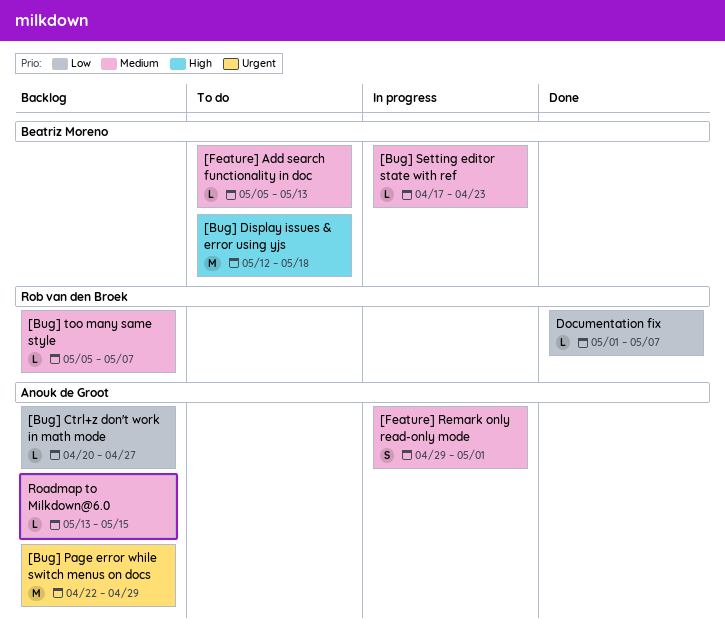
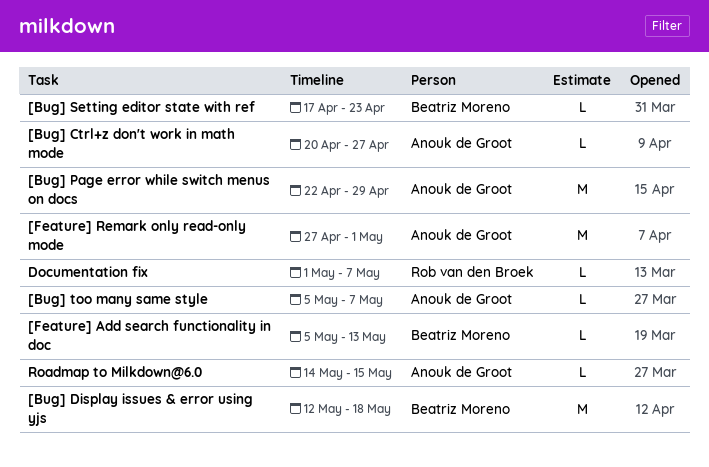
[Bug] too many same style, owner: Rob van den Broek -> Anouk de Groot
[Feature] Remark only read-only mode, estimate: S -> M
[Feature] Remark only read-only mode, start: Apr 29 -> Apr 27
Roadmap to Milkdown@6.0, start: May 13 -> May 14

